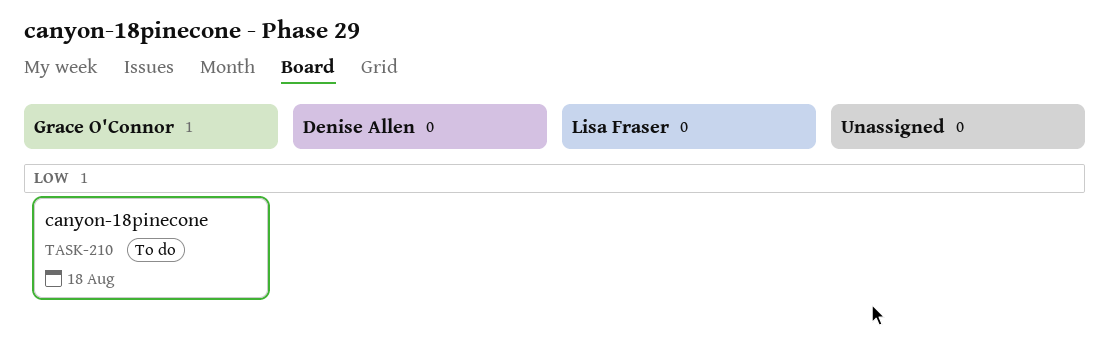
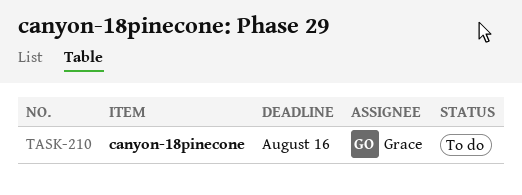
TASK-210, due: Aug 18 -> Aug 16

